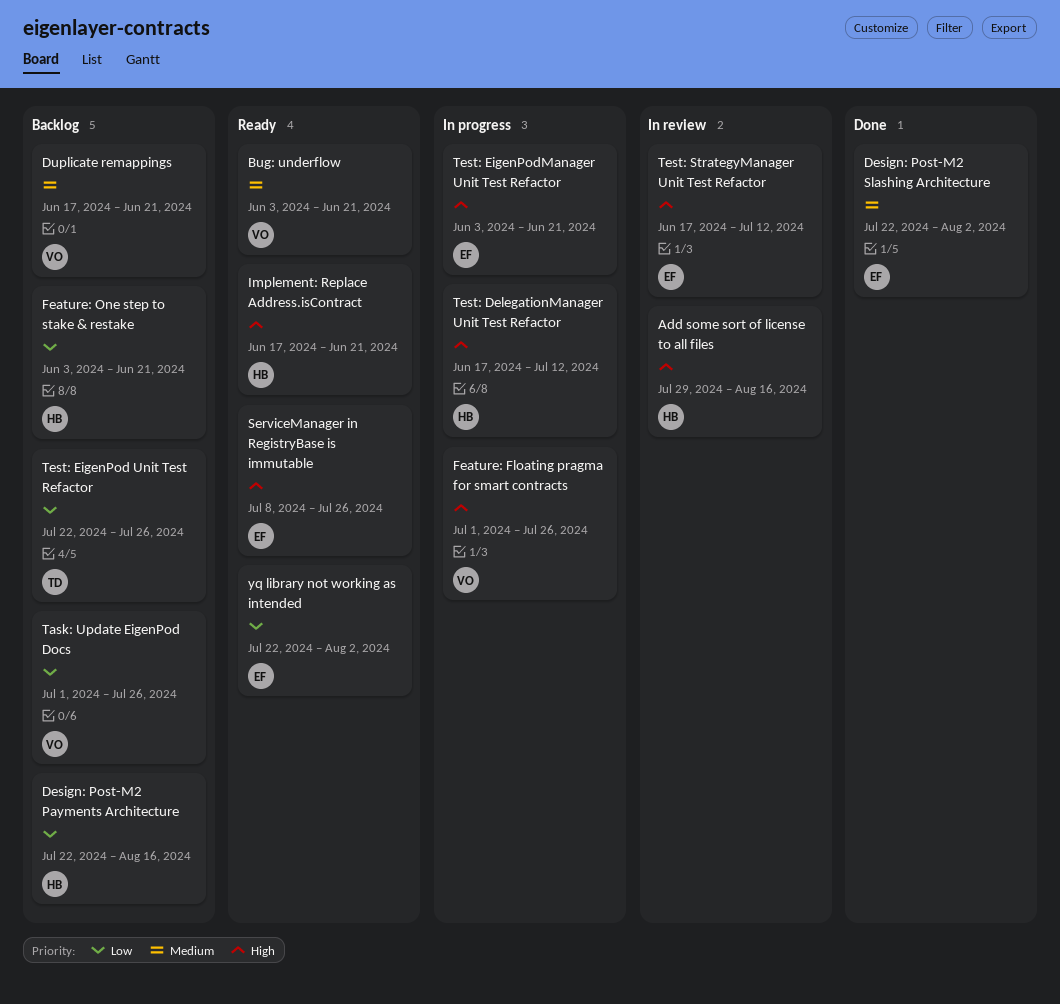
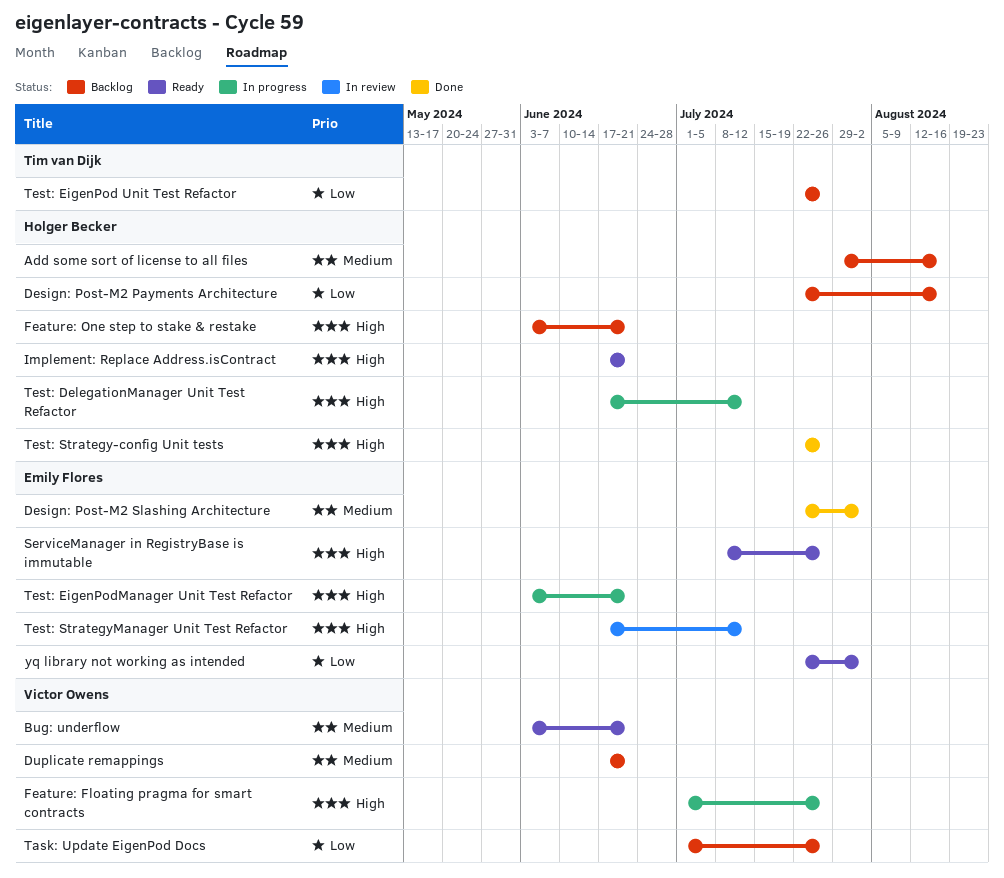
Add some sort of license to all files, status: In review -> Backlog
Add some sort of license to all files, priority: High -> Medium
Feature: One step to stake & restake, priority: Low -> High
Test: Strategy-config Unit tests: none -> present

